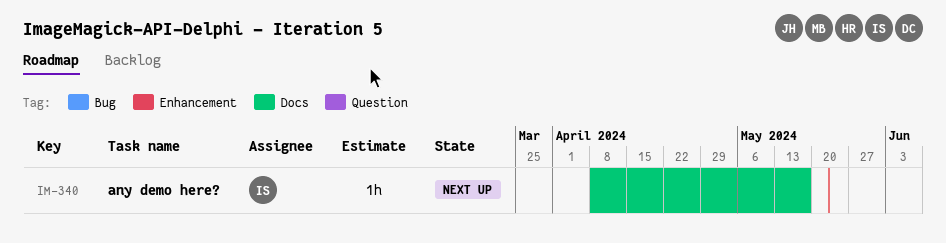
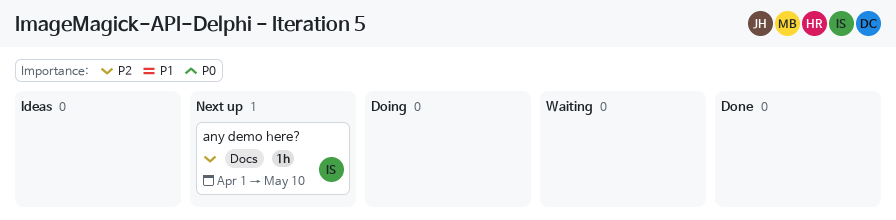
any demo here?, start: Apr 8 -> Apr 1
any demo here?, due: May 17 -> May 10

